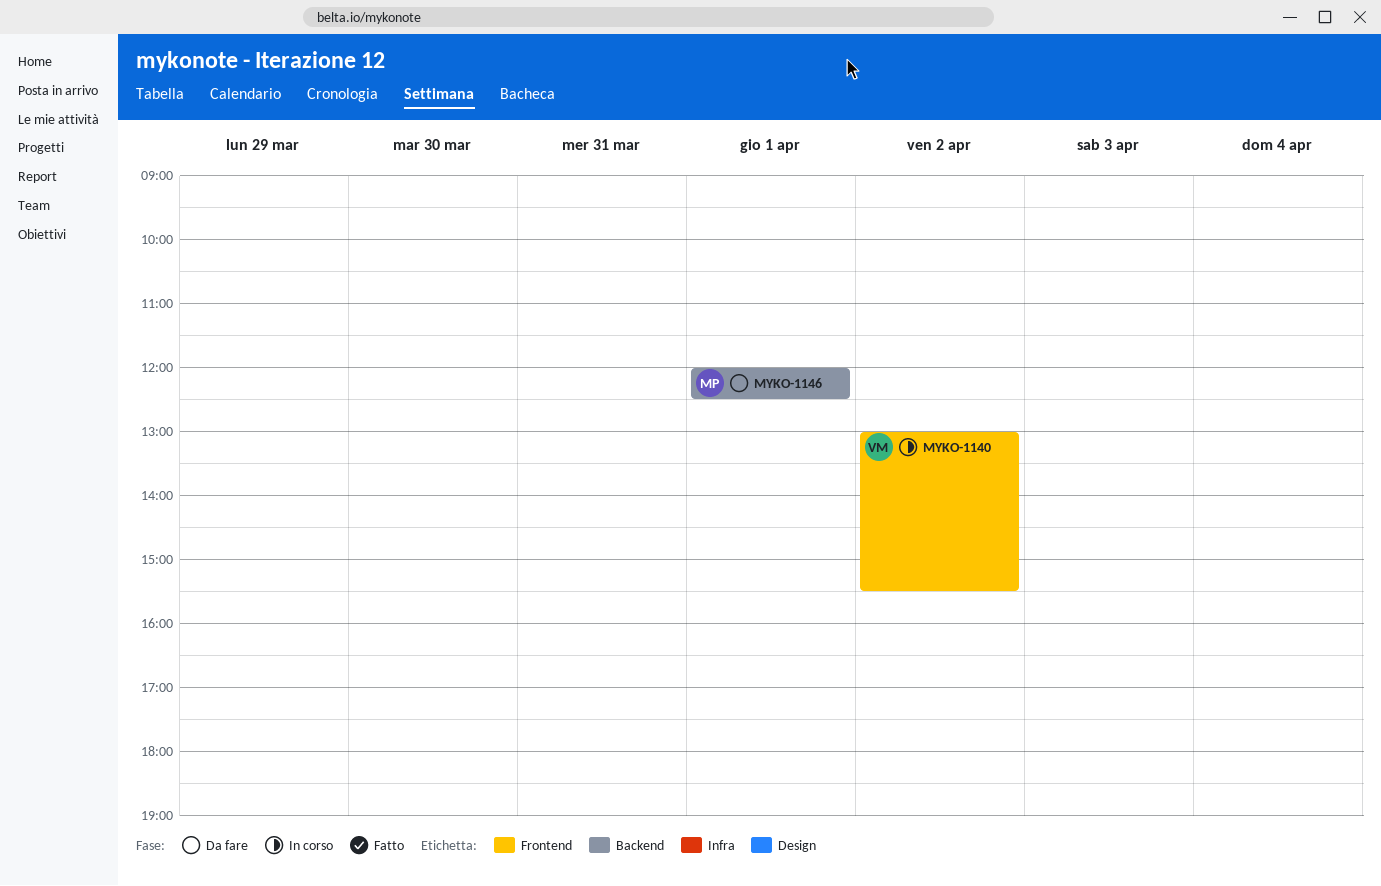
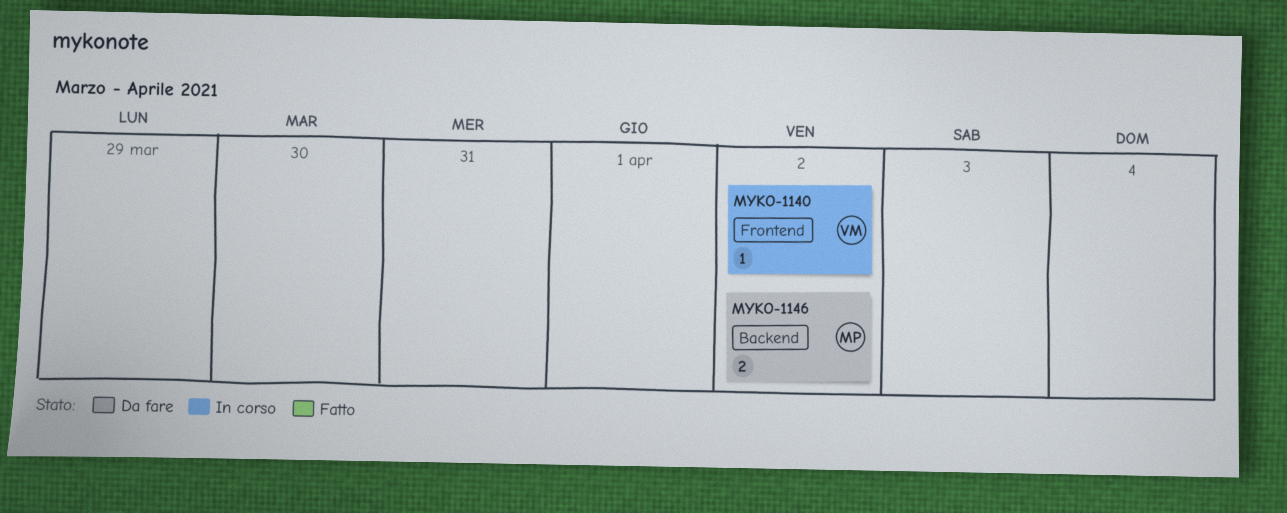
MYKO-1146, day: Apr 1 -> Apr 2

